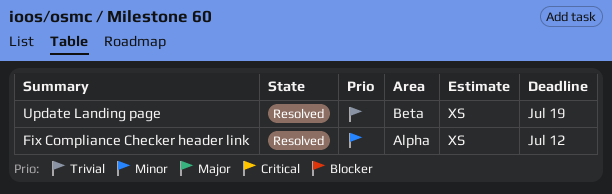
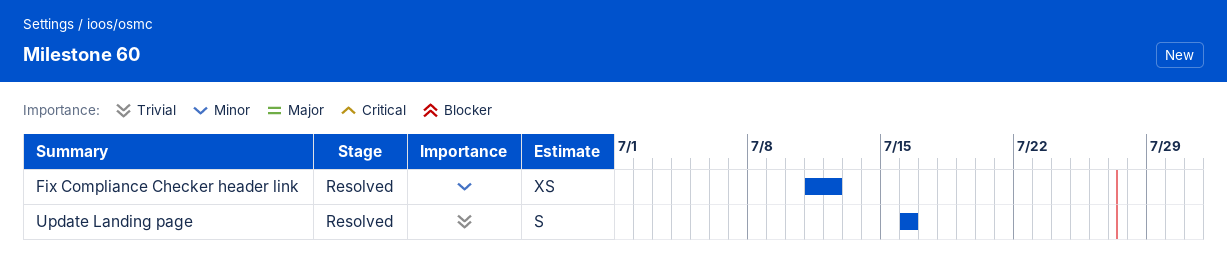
Update Landing page, estimate: XS -> S
Update Landing page, due: Jul 19 -> Jul 16

